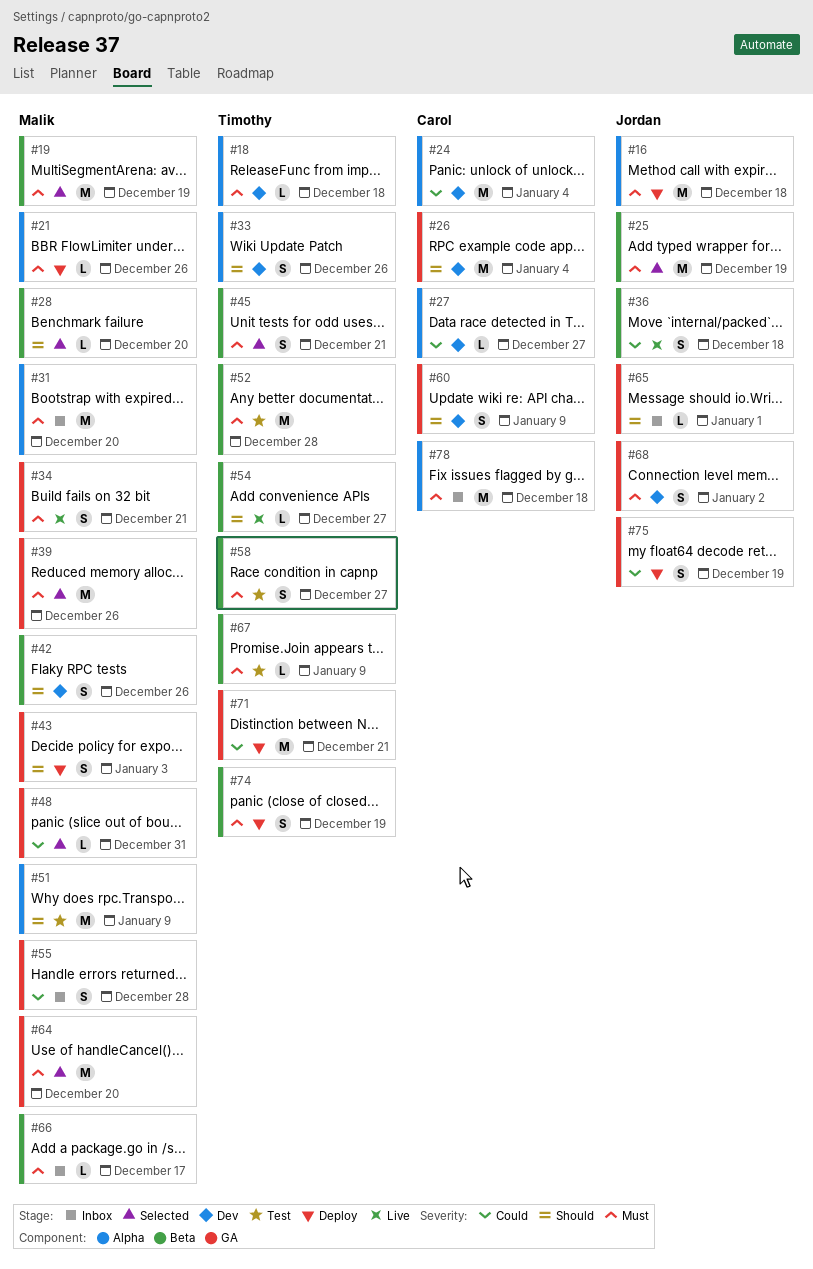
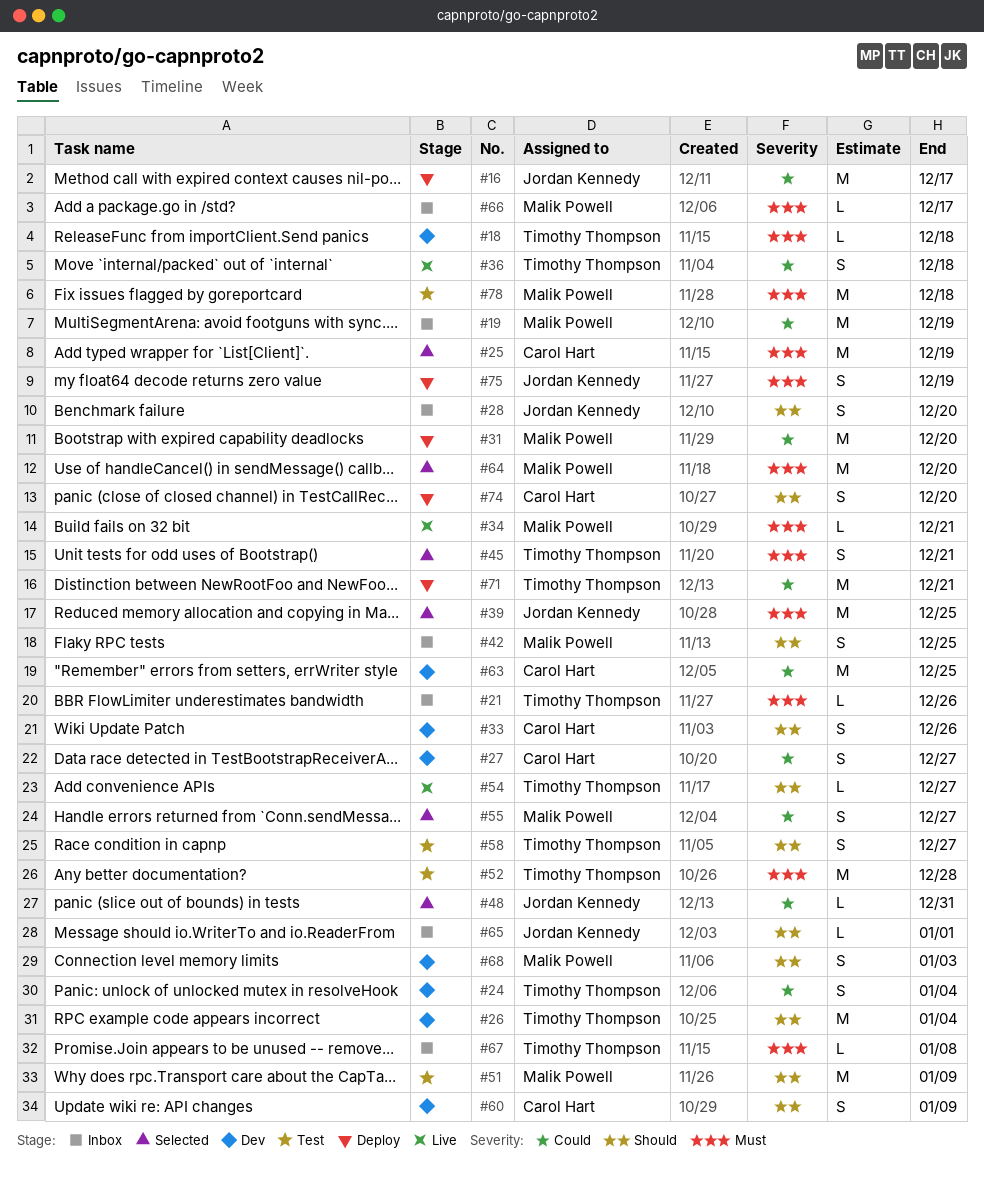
#16, priority: Must -> Could
#16, due: Dec 18 -> Dec 17
#19, status: Selected -> Inbox
#19, priority: Must -> Could
#21, status: Deploy -> Inbox
#21, owner: Malik Powell -> Timothy Thompson
#24, owner: Carol Hart -> Timothy Thompson
#24, estimate: M -> S
#25, owner: Jordan Kennedy -> Carol Hart
#26, owner: Carol Hart -> Timothy Thompson
#27, estimate: L -> S
#28, status: Selected -> Inbox
#28, owner: Malik Powell -> Jordan Kennedy
#28, estimate: L -> S
#31, status: Inbox -> Deploy
#31, priority: Must -> Could
#33, owner: Timothy Thompson -> Carol Hart
#34, estimate: S -> L
#36, owner: Jordan Kennedy -> Timothy Thompson
#39, owner: Malik Powell -> Jordan Kennedy
#39, due: Dec 26 -> Dec 25
#42, status: Dev -> Inbox
#42, due: Dec 26 -> Dec 25
#43: present -> none
#48, owner: Malik Powell -> Jordan Kennedy
#55, status: Inbox -> Selected
#55, due: Dec 28 -> Dec 27
#58, priority: Must -> Should
#63: none -> present
#67, status: Test -> Inbox
#67, due: Jan 9 -> Jan 8
#68, owner: Jordan Kennedy -> Malik Powell
#68, priority: Must -> Should
#68, due: Jan 2 -> Jan 3
#74, owner: Timothy Thompson -> Carol Hart
#74, priority: Must -> Should
#74, due: Dec 19 -> Dec 20
#75, priority: Could -> Must
#78, status: Inbox -> Test
#78, owner: Carol Hart -> Malik Powell

